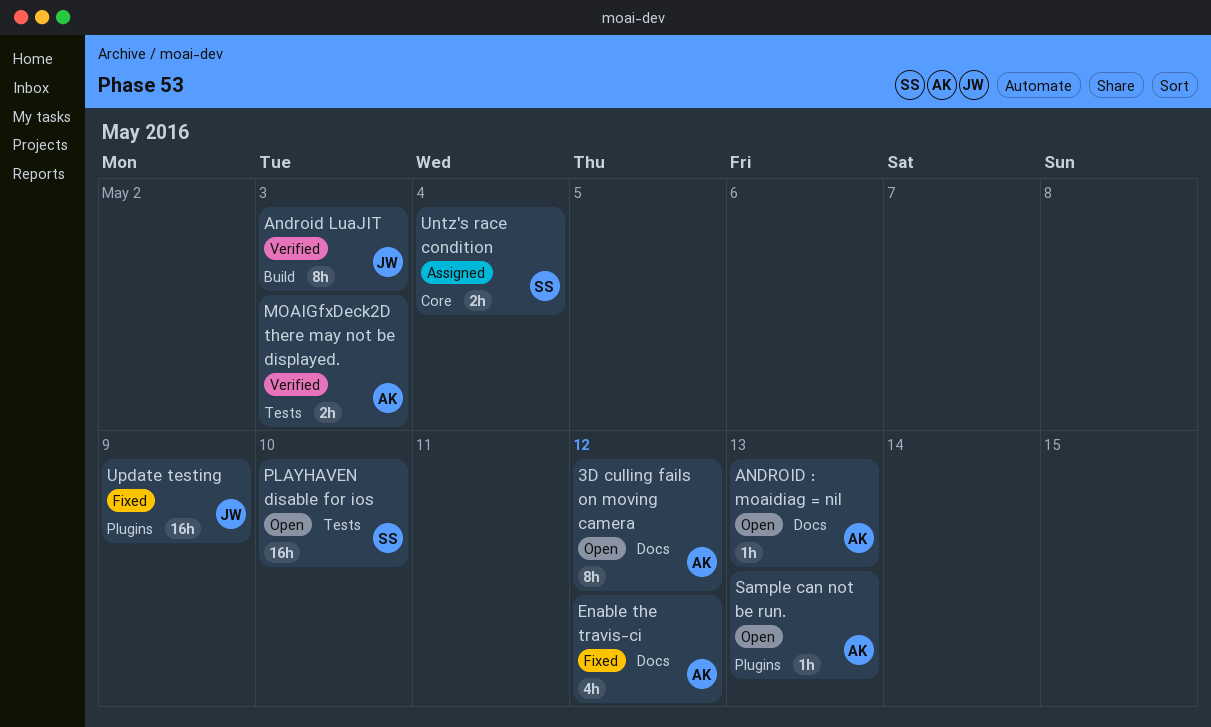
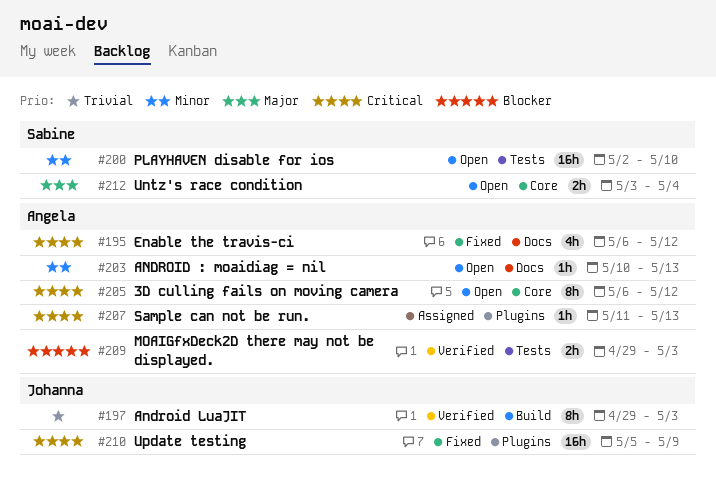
3D culling fails on moving camera, label: Docs -> Core
Sample can not be run., status: Open -> Assigned
Untz's race condition, status: Assigned -> Open

